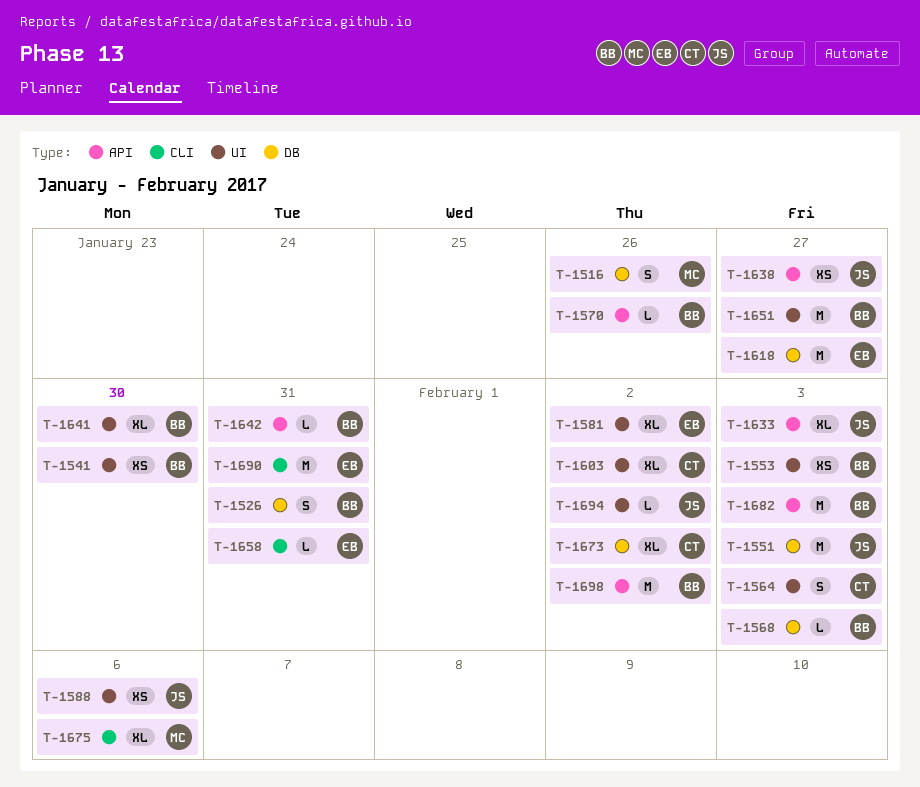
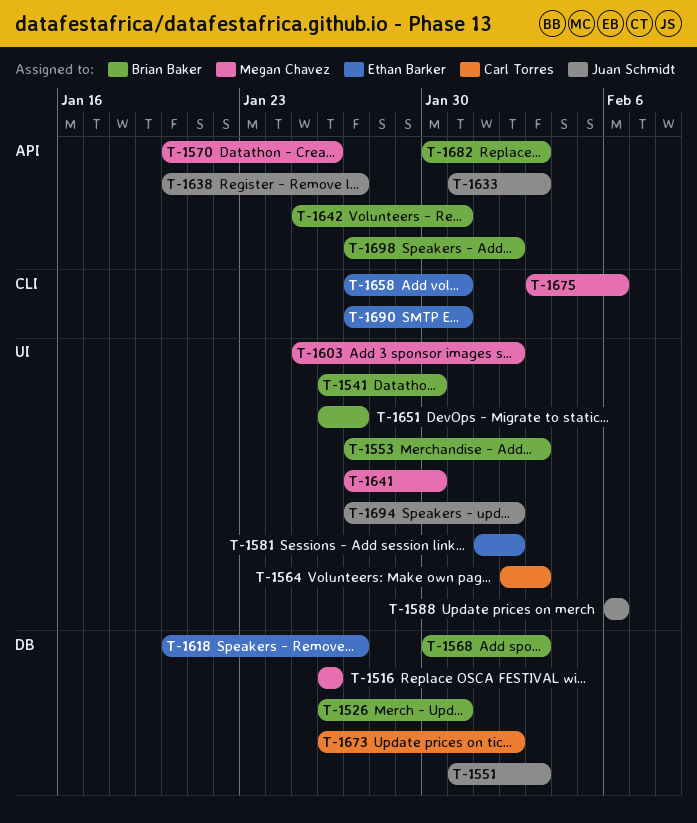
T-1570, owner: Brian Baker -> Megan Chavez
T-1603, owner: Carl Torres -> Megan Chavez
T-1641, owner: Brian Baker -> Megan Chavez

